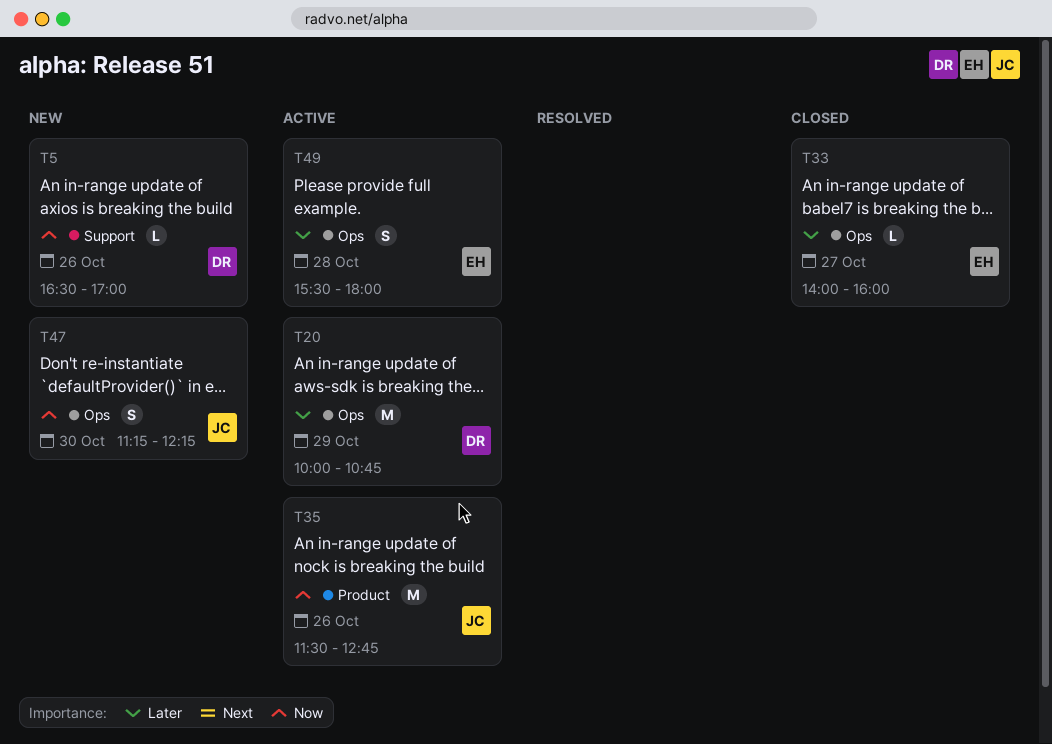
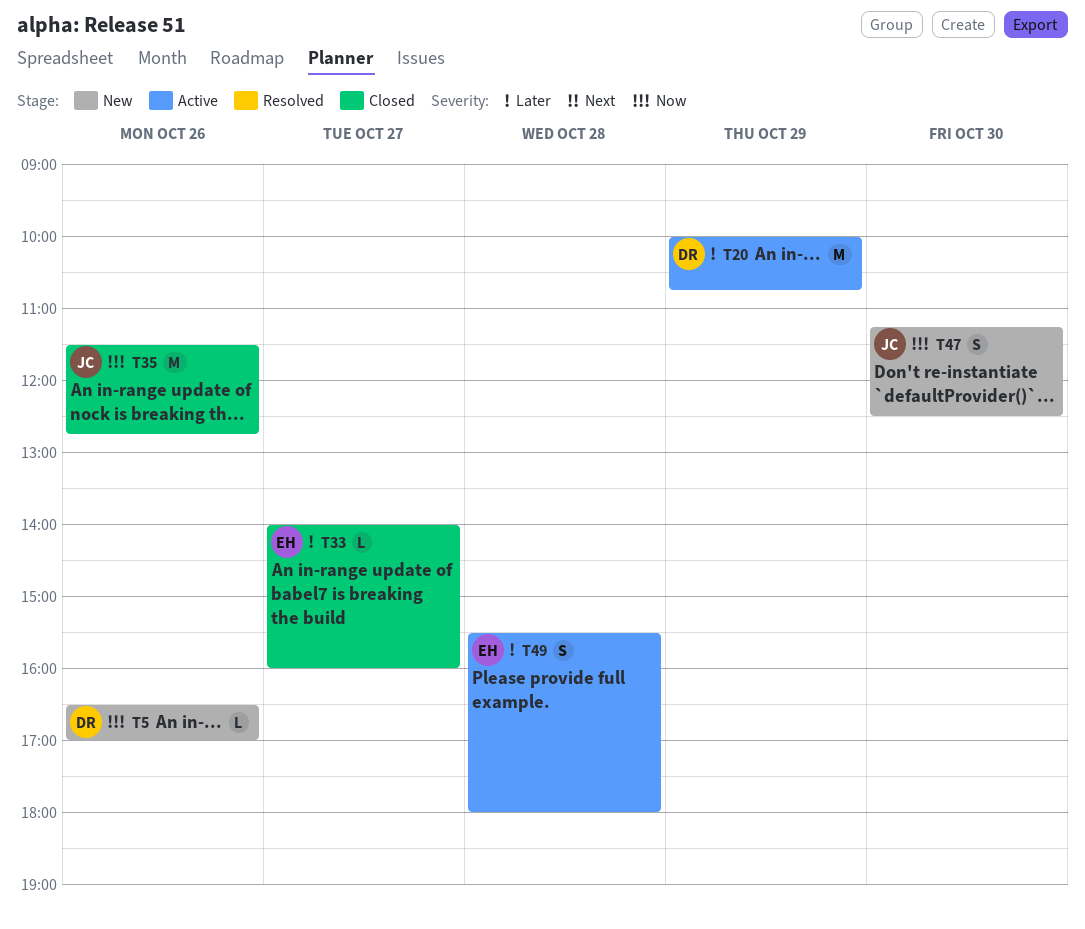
T35, status: Active -> Closed
T47, ends: 12:15 -> 12:30

